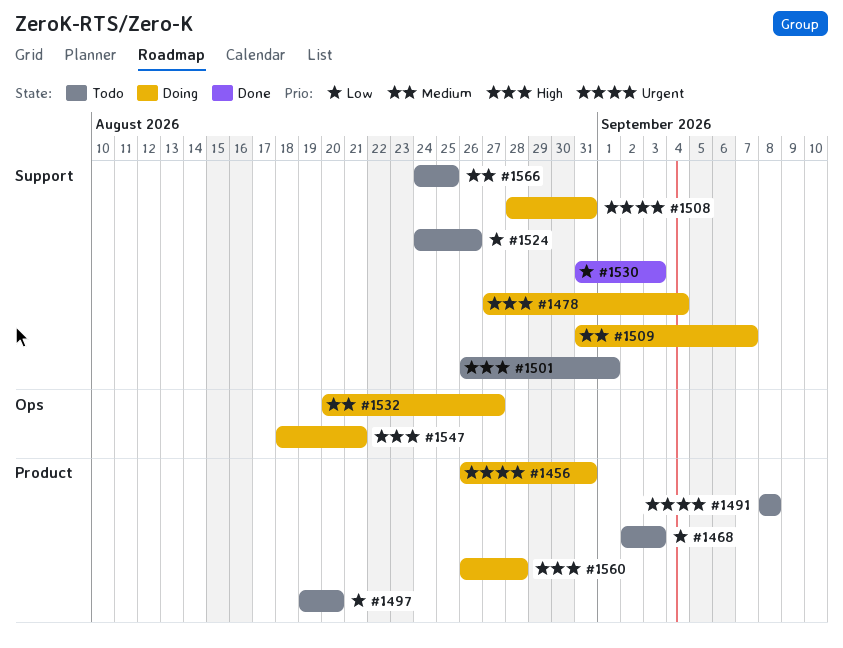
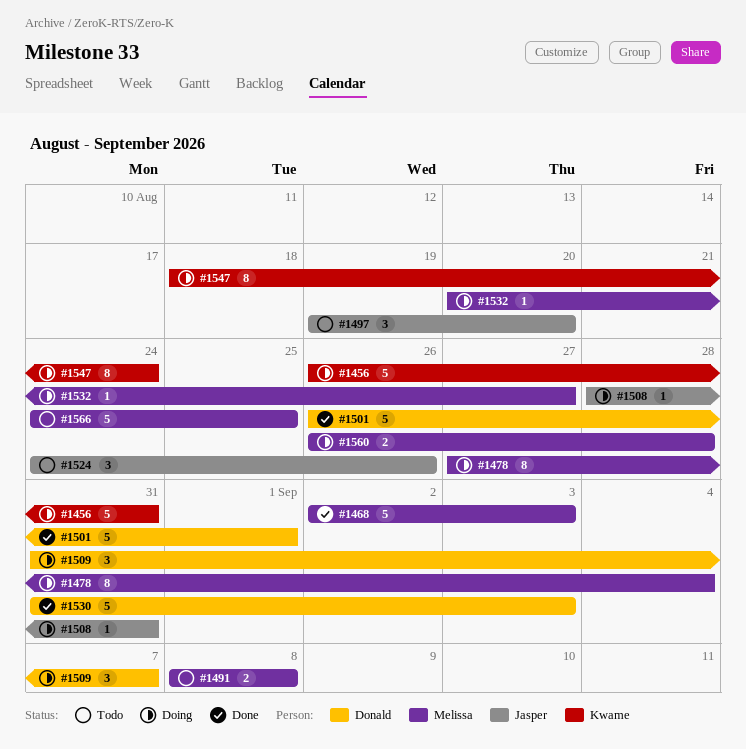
#1468, status: Todo -> Done
#1501, status: Todo -> Done
#1547, due: Aug 21 -> Aug 24

